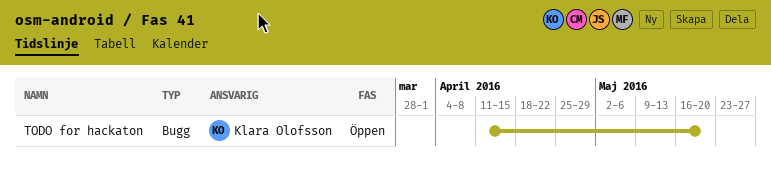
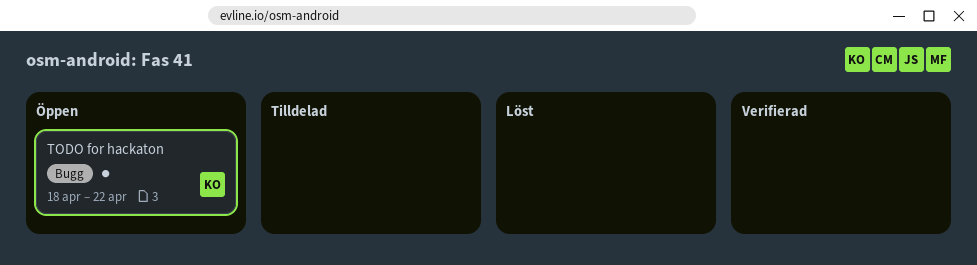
TODO for hackaton, start: Apr 11 -> Apr 18
TODO for hackaton, due: May 20 -> Apr 22

